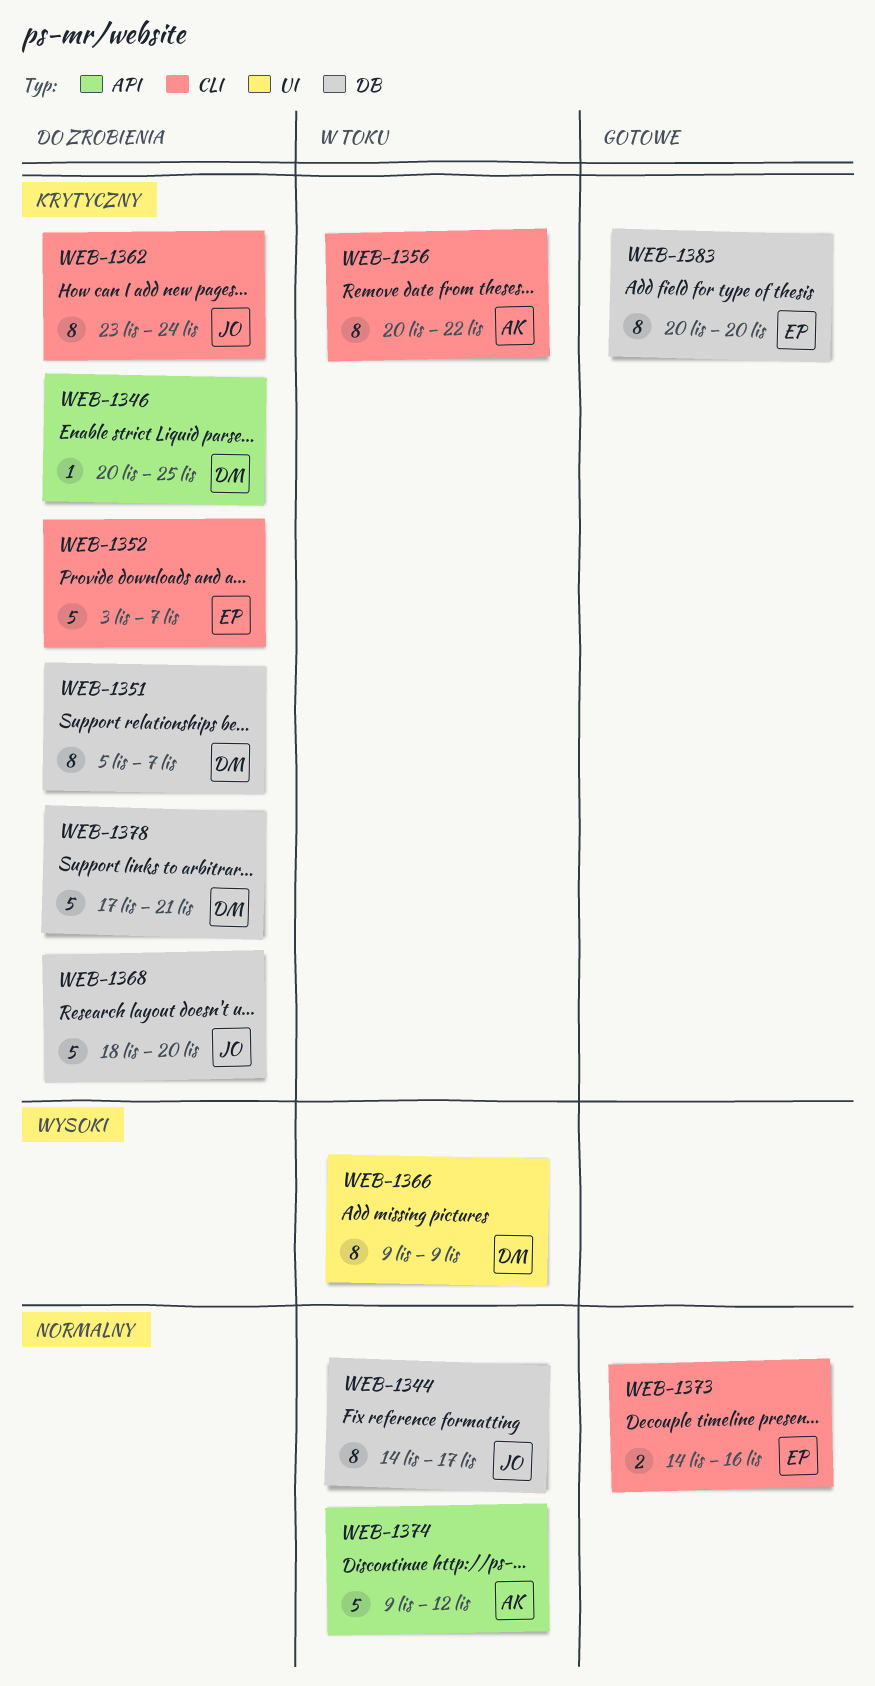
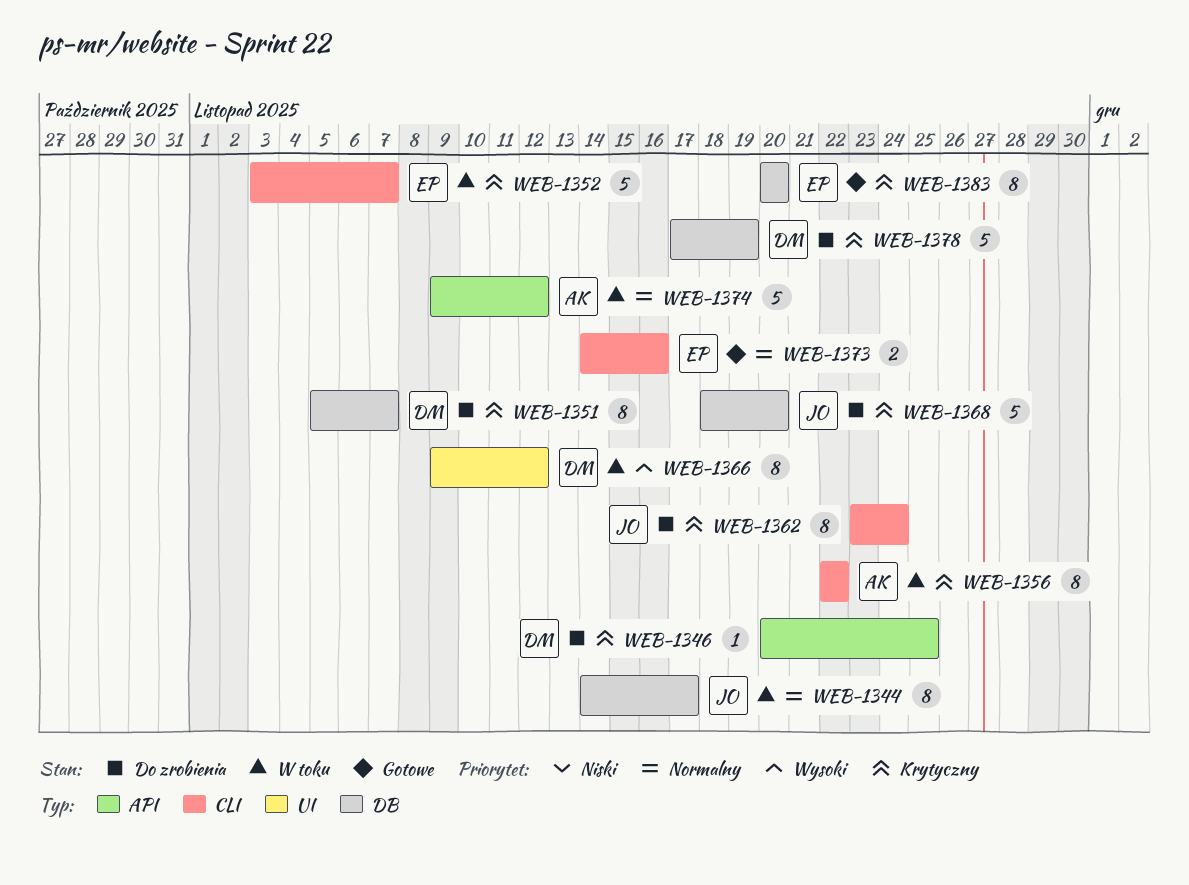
WEB-1352, status: Do zrobienia -> W toku
WEB-1356, start: Nov 20 -> Nov 22
WEB-1366, due: Nov 9 -> Nov 12
WEB-1378, due: Nov 21 -> Nov 19

